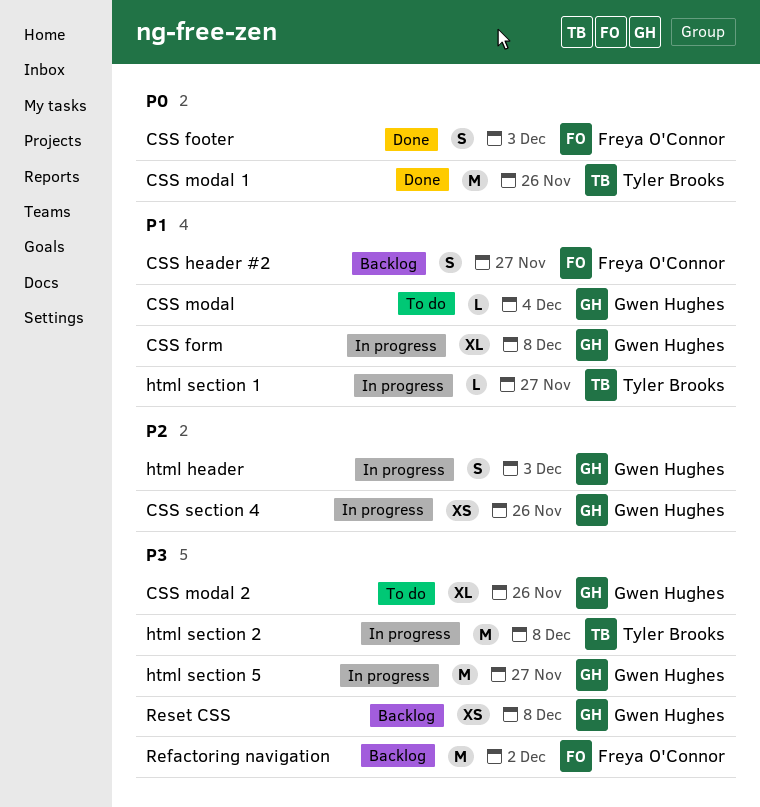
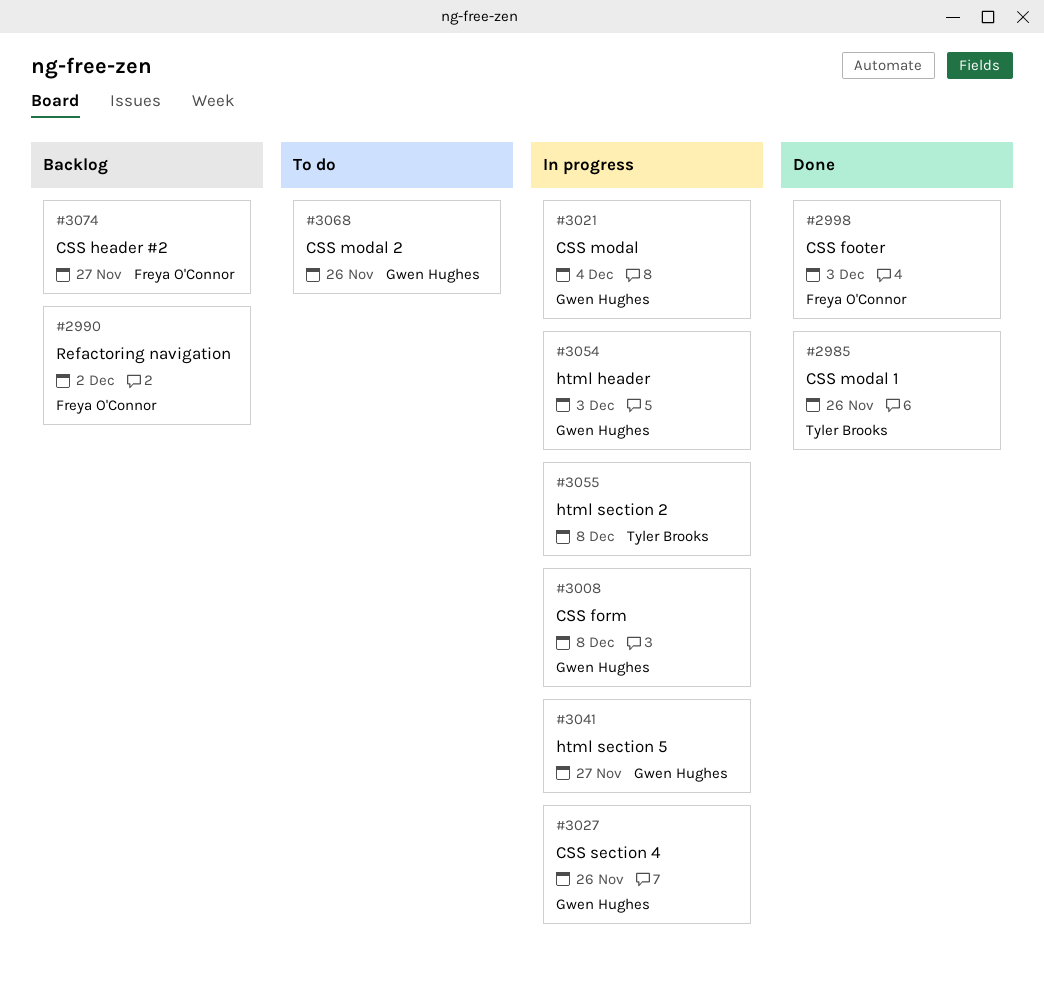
CSS modal, status: To do -> In progress
html section 1: present -> none
Reset CSS: present -> none

